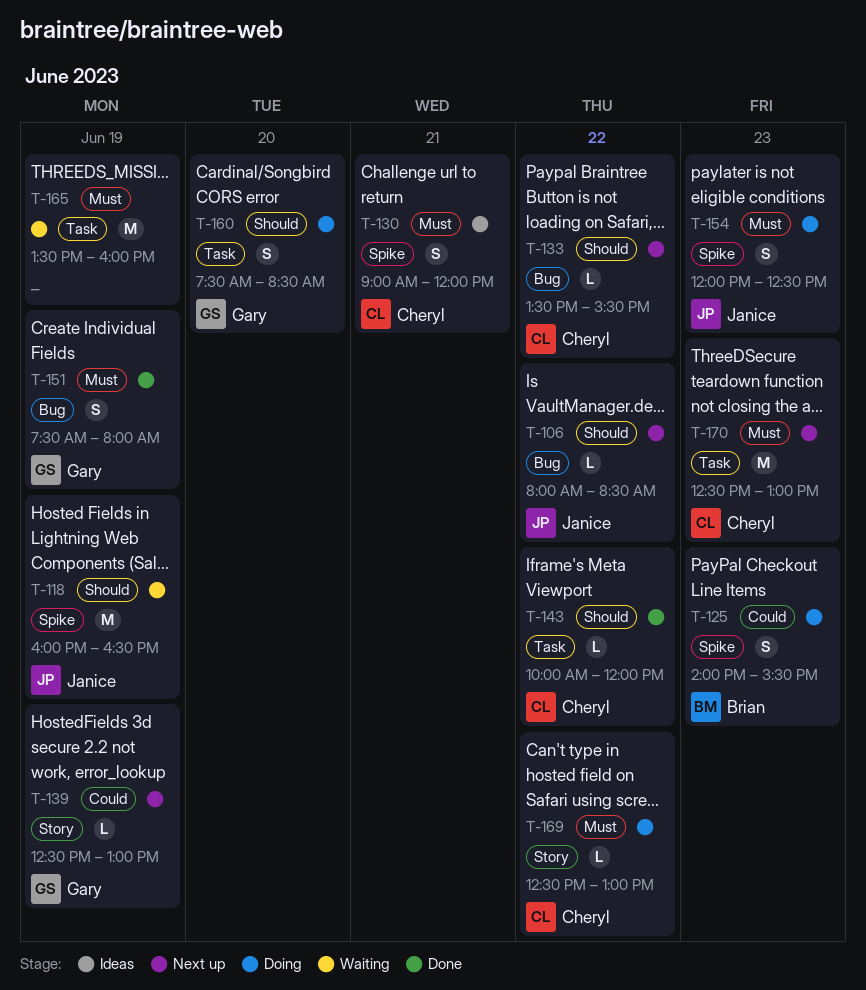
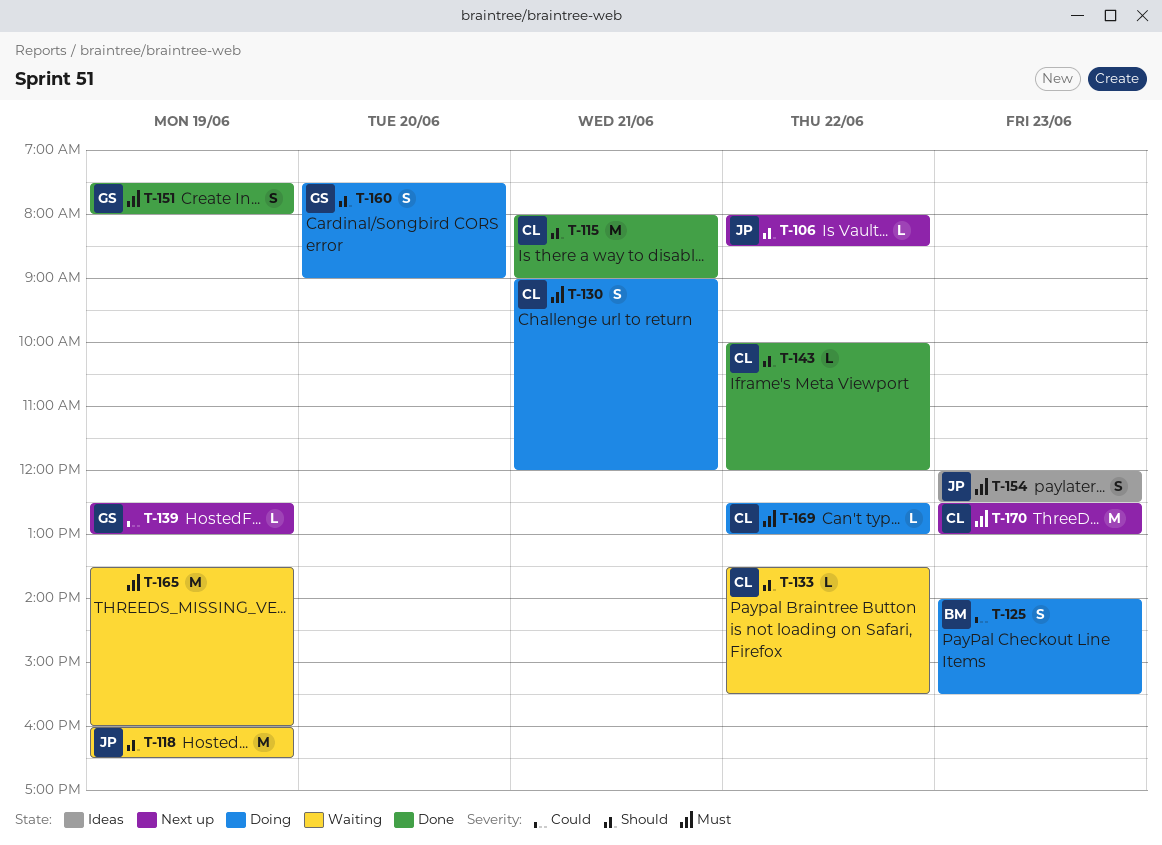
T-115: none -> present
T-130, status: Ideas -> Doing
T-133, status: Next up -> Waiting
T-154, status: Doing -> Ideas
T-160, ends: 08:30 -> 09:00

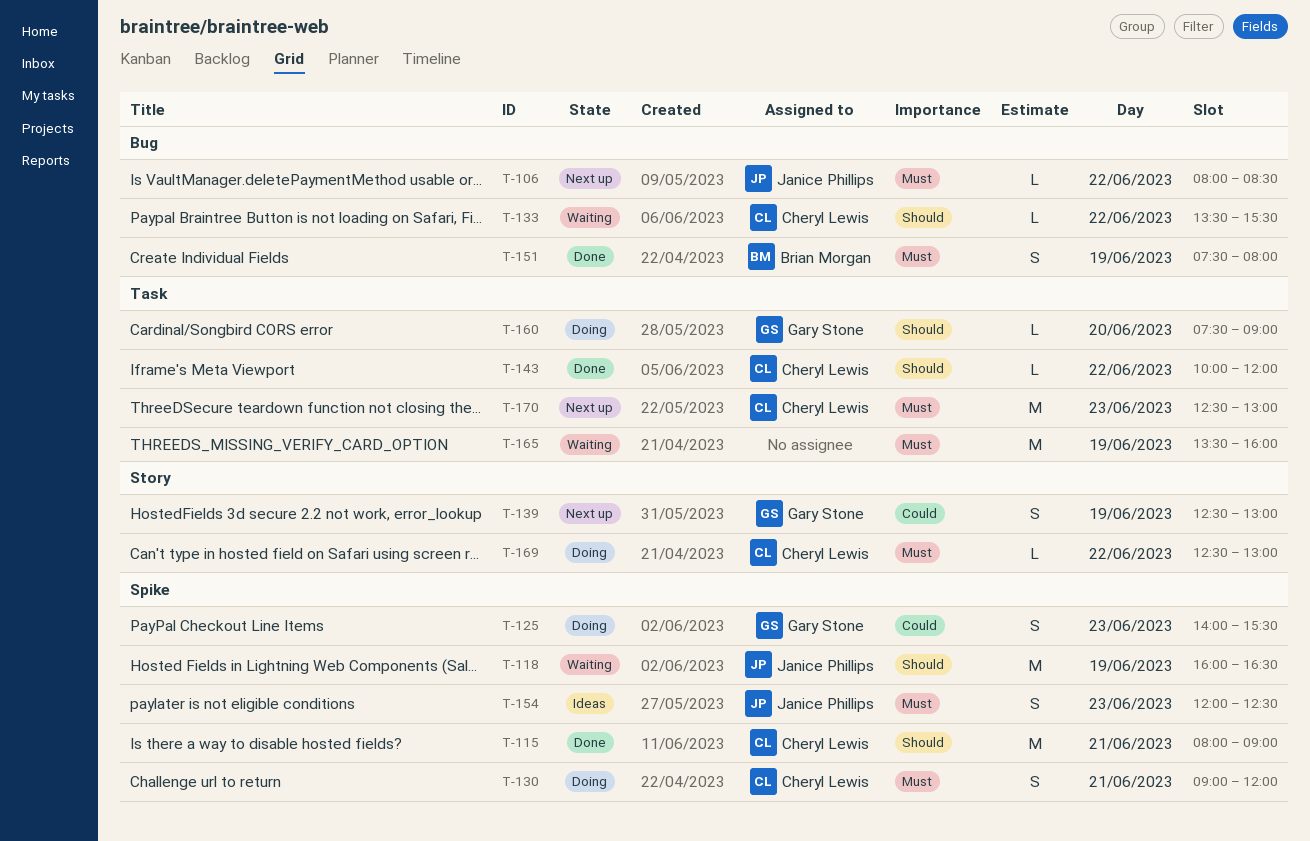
T-106, priority: Should -> Must
T-125, owner: Brian Morgan -> Gary Stone
T-139, estimate: L -> S
T-151, owner: Gary Stone -> Brian Morgan
T-160, estimate: S -> L

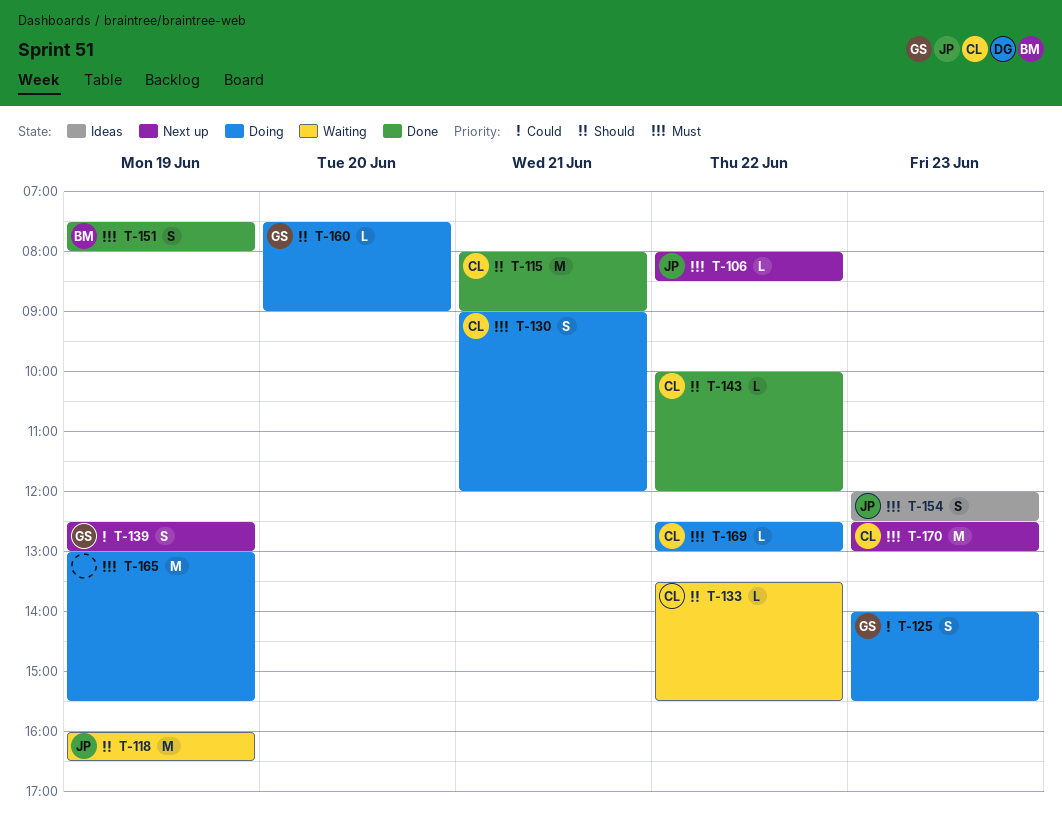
T-165, status: Waiting -> Doing
T-165, begins: 13:30 -> 13:00
T-165, ends: 16:00 -> 15:30

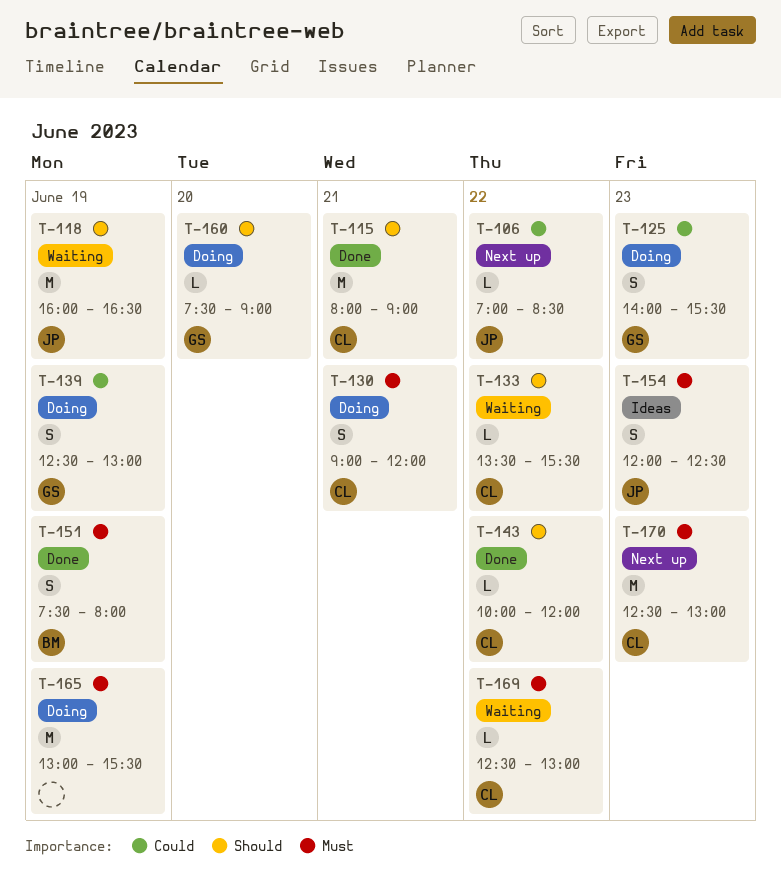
T-106, priority: Must -> Could
T-106, begins: 08:00 -> 07:00
T-139, status: Next up -> Doing
T-169, status: Doing -> Waiting

